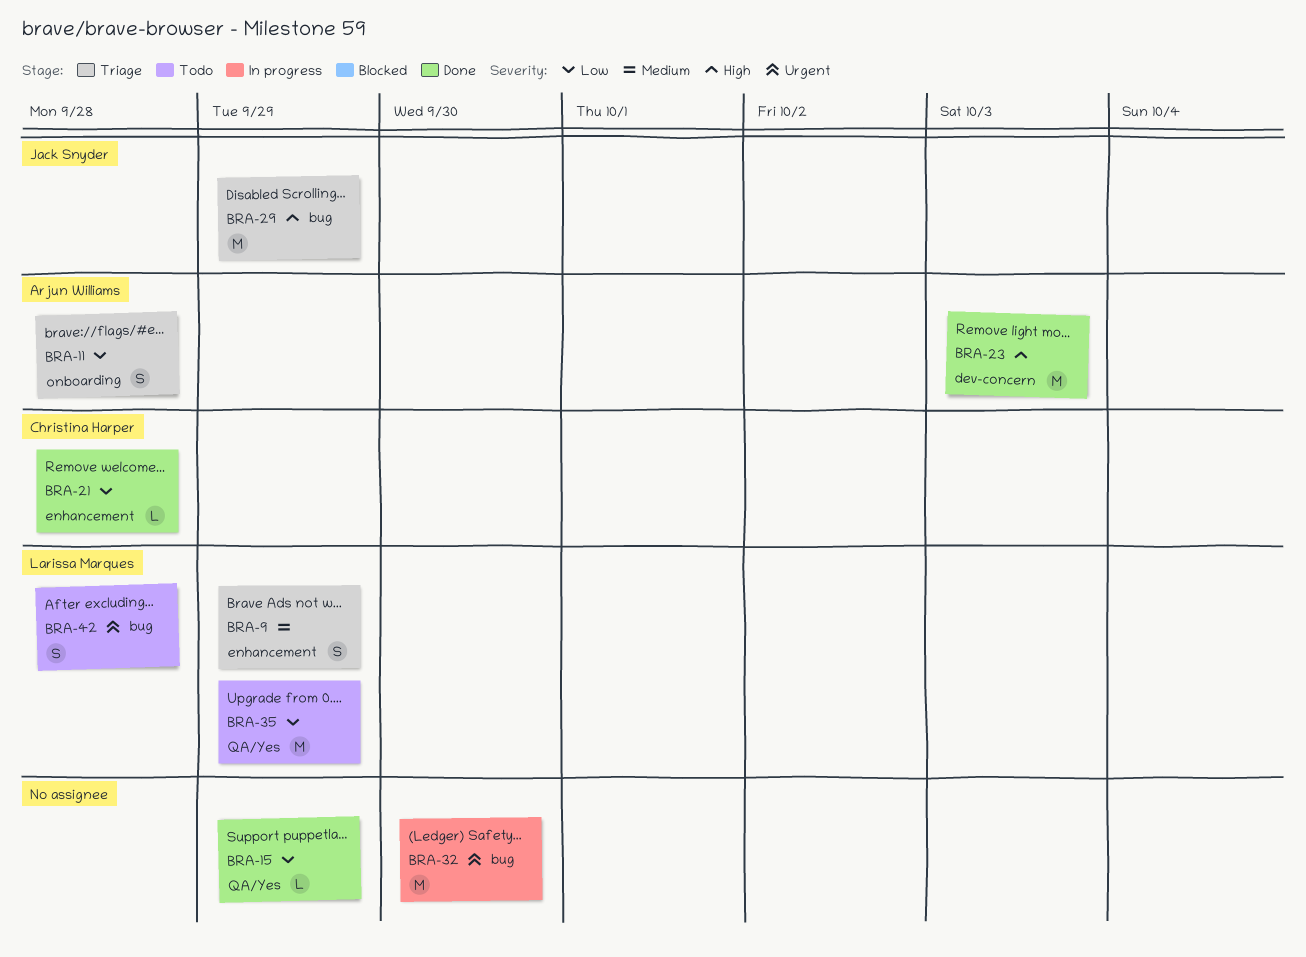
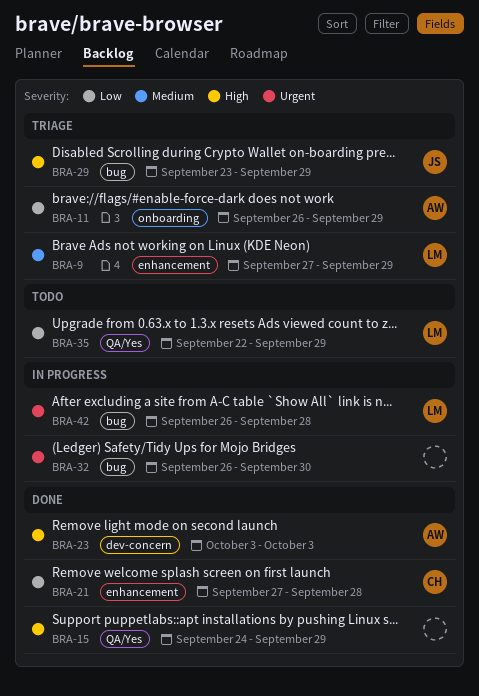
BRA-11, due: Sep 28 -> Sep 29
BRA-15, priority: Low -> High
BRA-42, status: Todo -> In progress

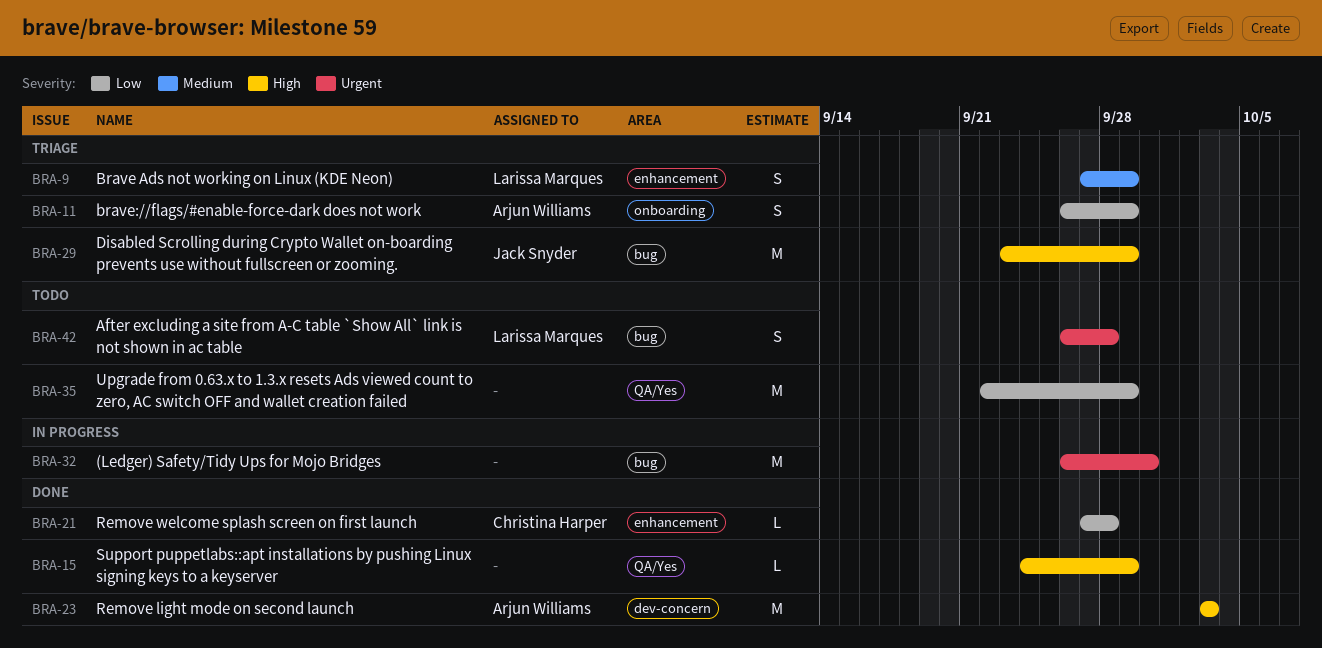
BRA-35, owner: Larissa Marques -> none
BRA-42, status: In progress -> Todo

